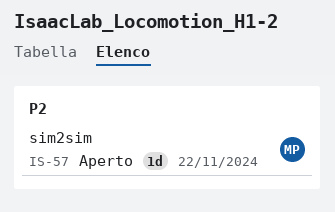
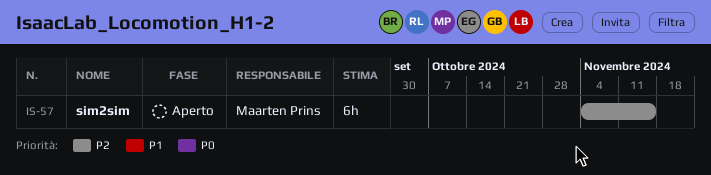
IS-57, estimate: 1d -> 6h
IS-57, due: Nov 22 -> Nov 15

